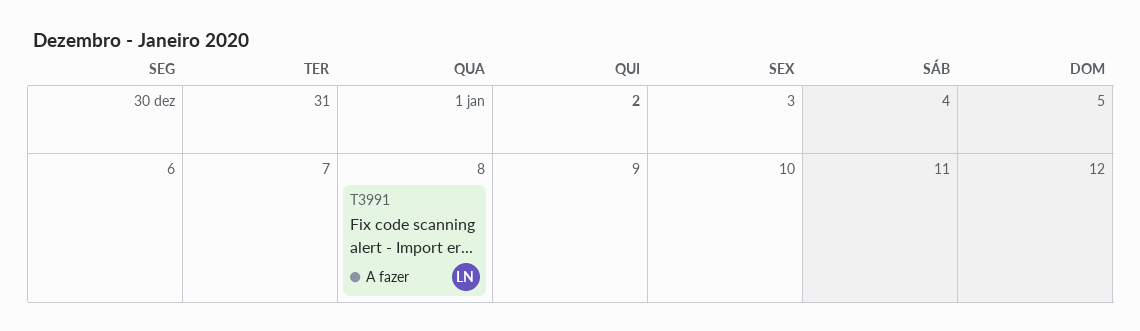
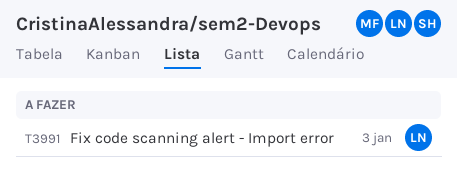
T3991, due: Jan 8 -> Jan 3

